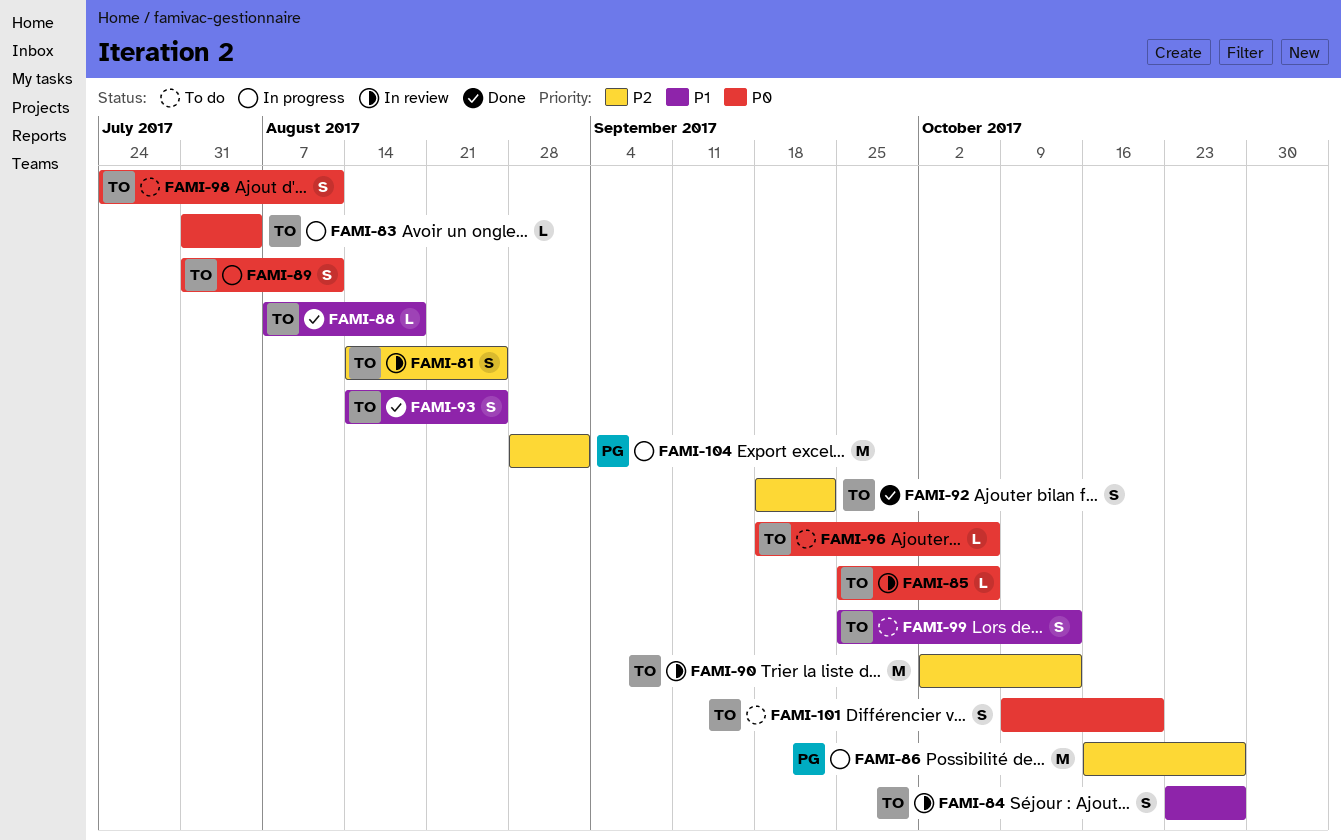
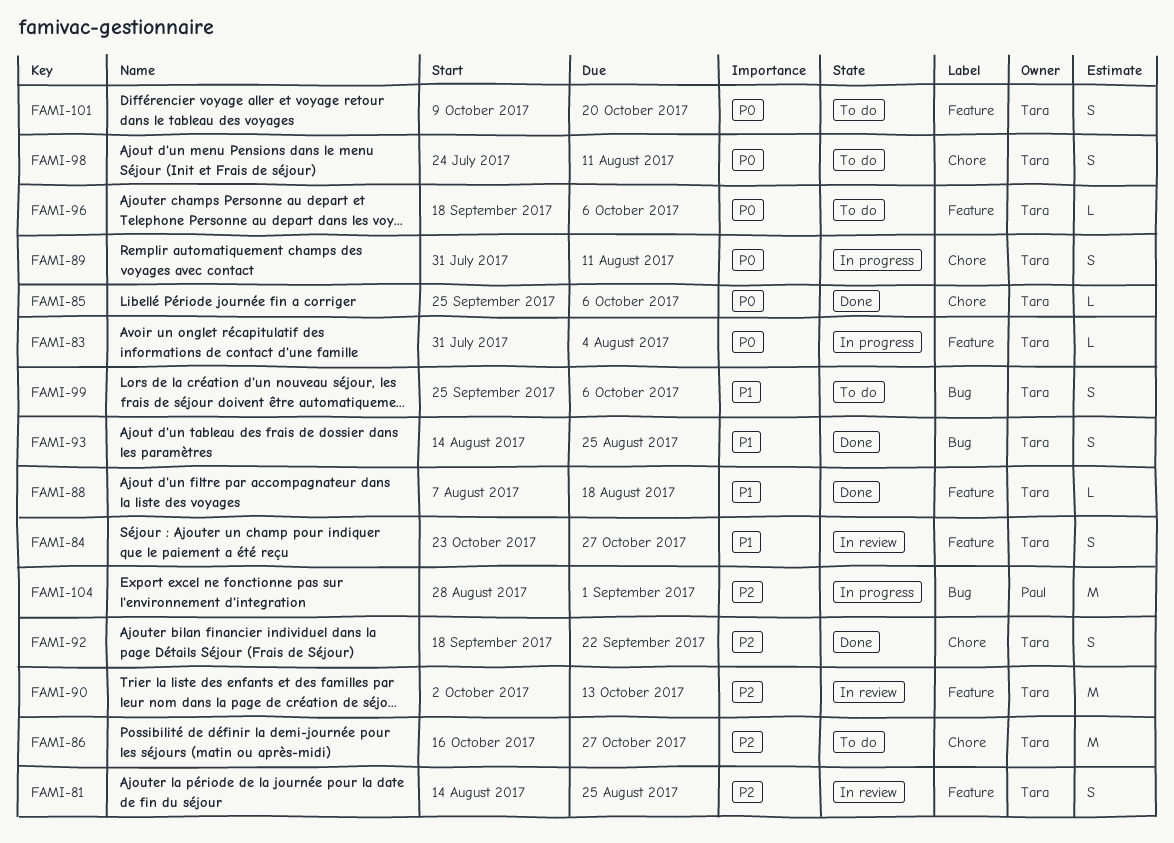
FAMI-85, status: In review -> Done
FAMI-86, status: In progress -> To do
FAMI-86, owner: Paul -> Tara
FAMI-99, due: Oct 13 -> Oct 6

